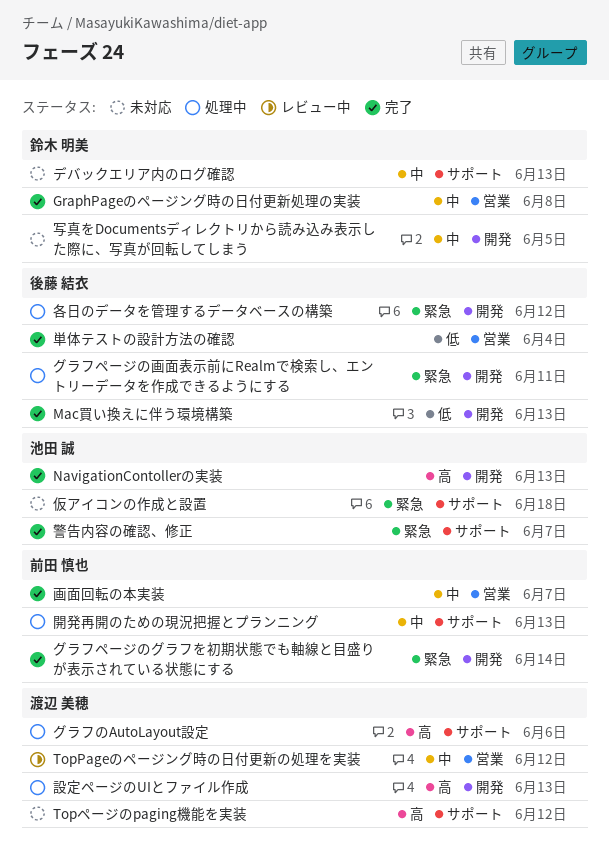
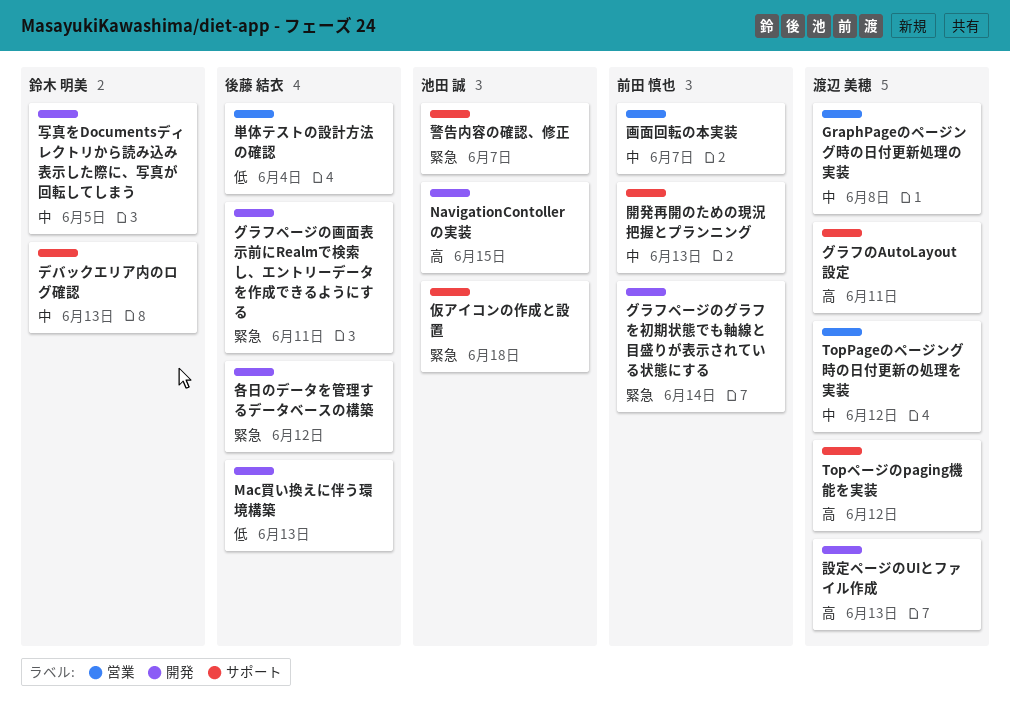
GraphPageのページング時の日付更新処理の実装, owner: 鈴木 明美 -> 渡辺 美穂
NavigationContollerの実装, due: Jun 13 -> Jun 15
グラフのAutoLayout設定, due: Jun 6 -> Jun 11

